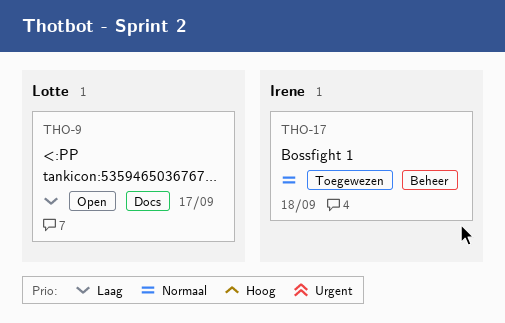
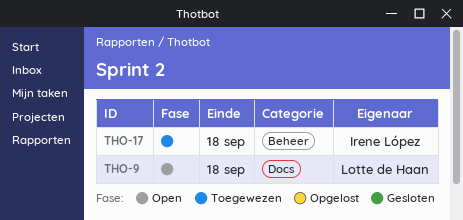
THO-9, due: Sep 17 -> Sep 18

